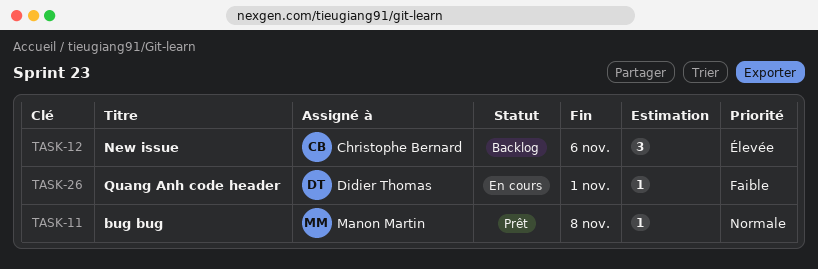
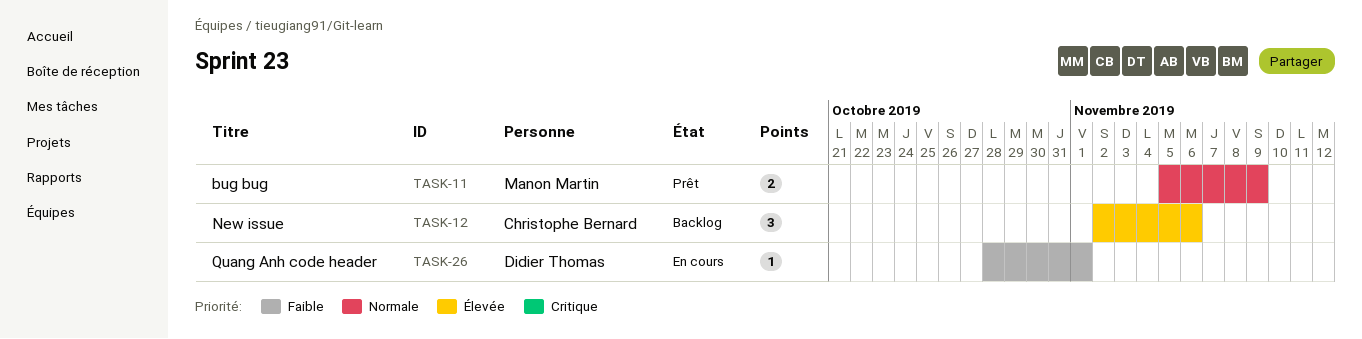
TASK-11, estimate: 1 -> 2
TASK-11, due: Nov 8 -> Nov 9

